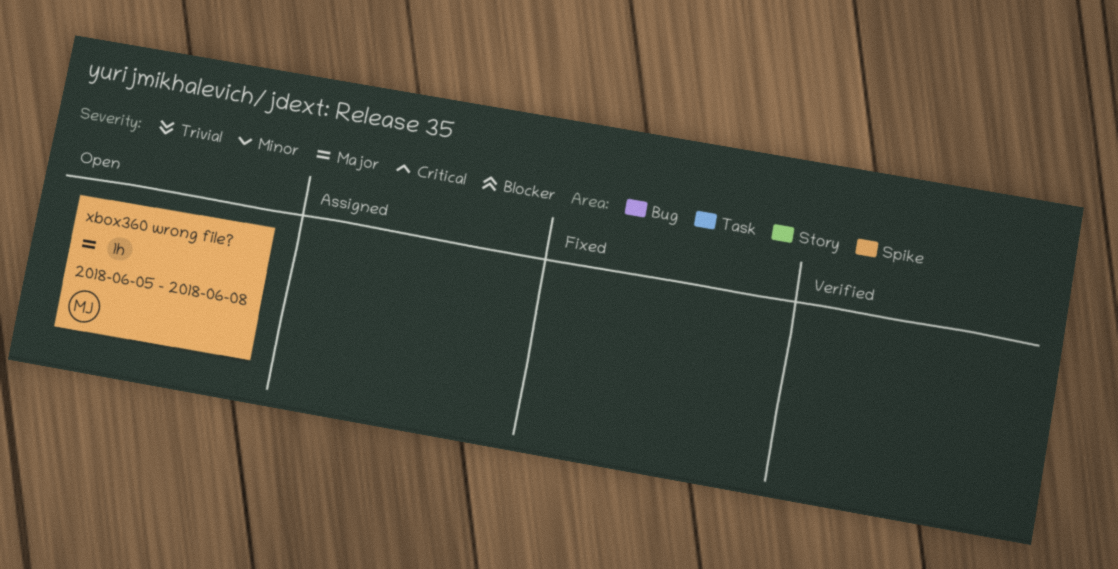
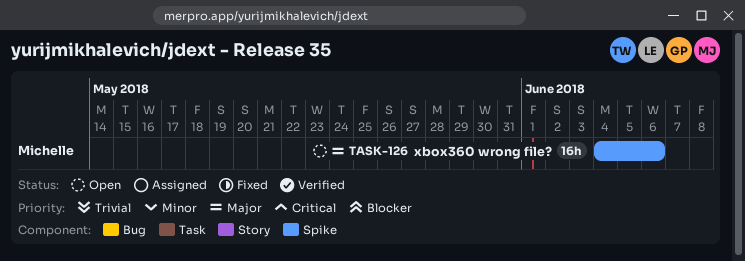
xbox360 wrong file?, estimate: 1h -> 16h
xbox360 wrong file?, start: Jun 5 -> Jun 4
xbox360 wrong file?, due: Jun 8 -> Jun 6

